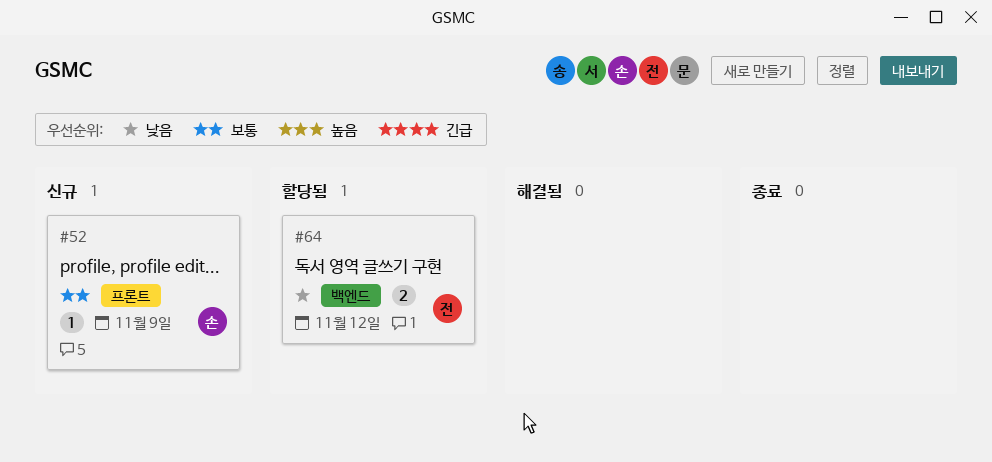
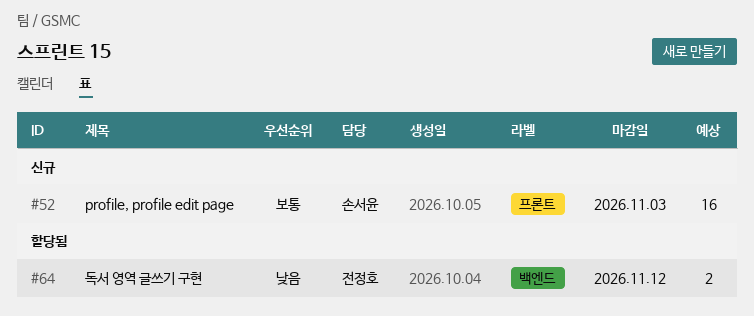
#52, estimate: 1 -> 16
#52, due: Nov 9 -> Nov 3

